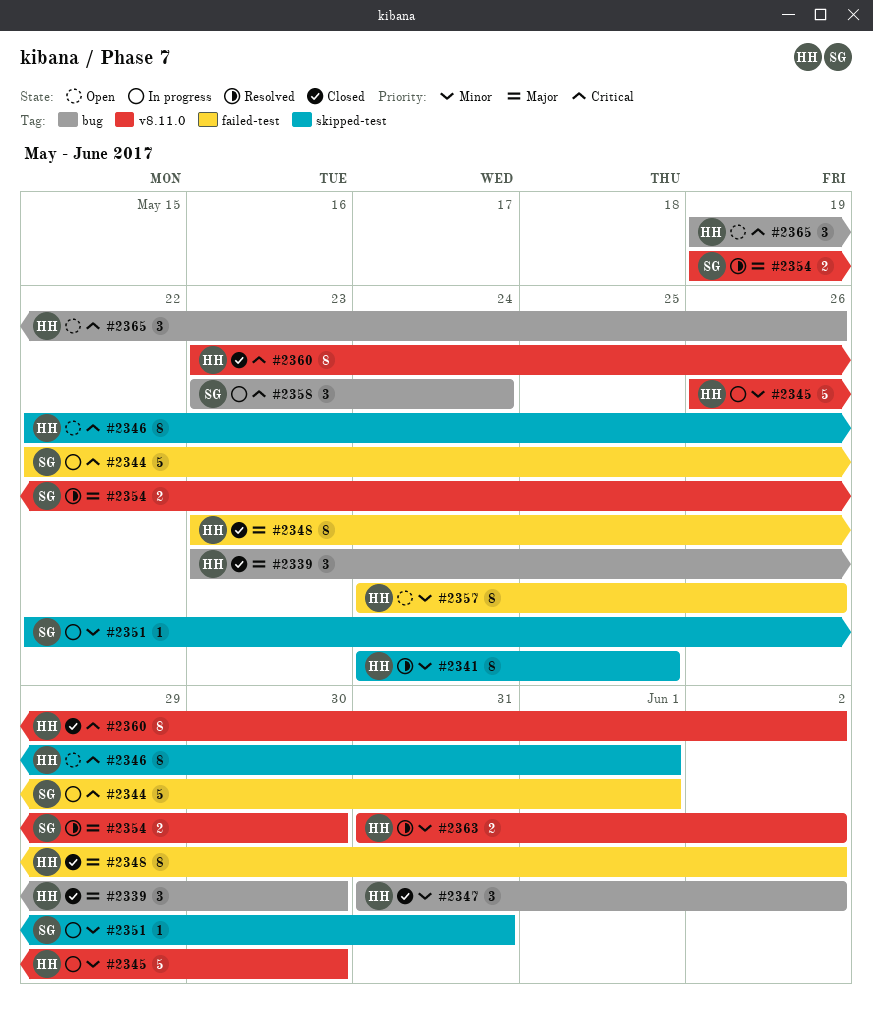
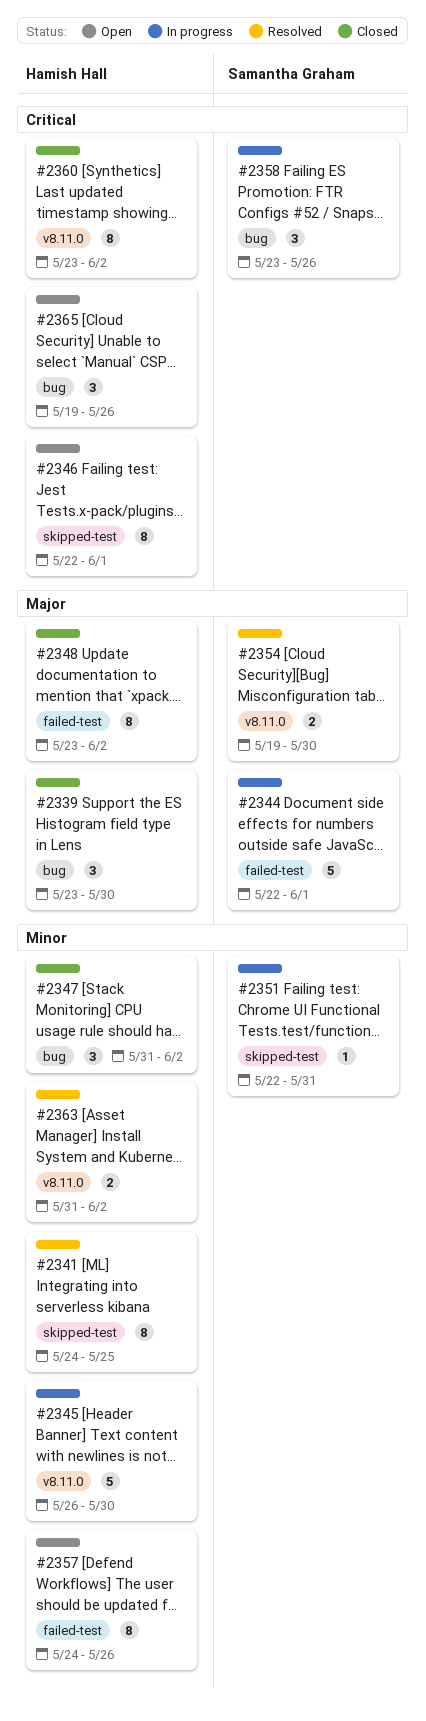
#2344, priority: Critical -> Major
#2358, due: May 24 -> May 26

